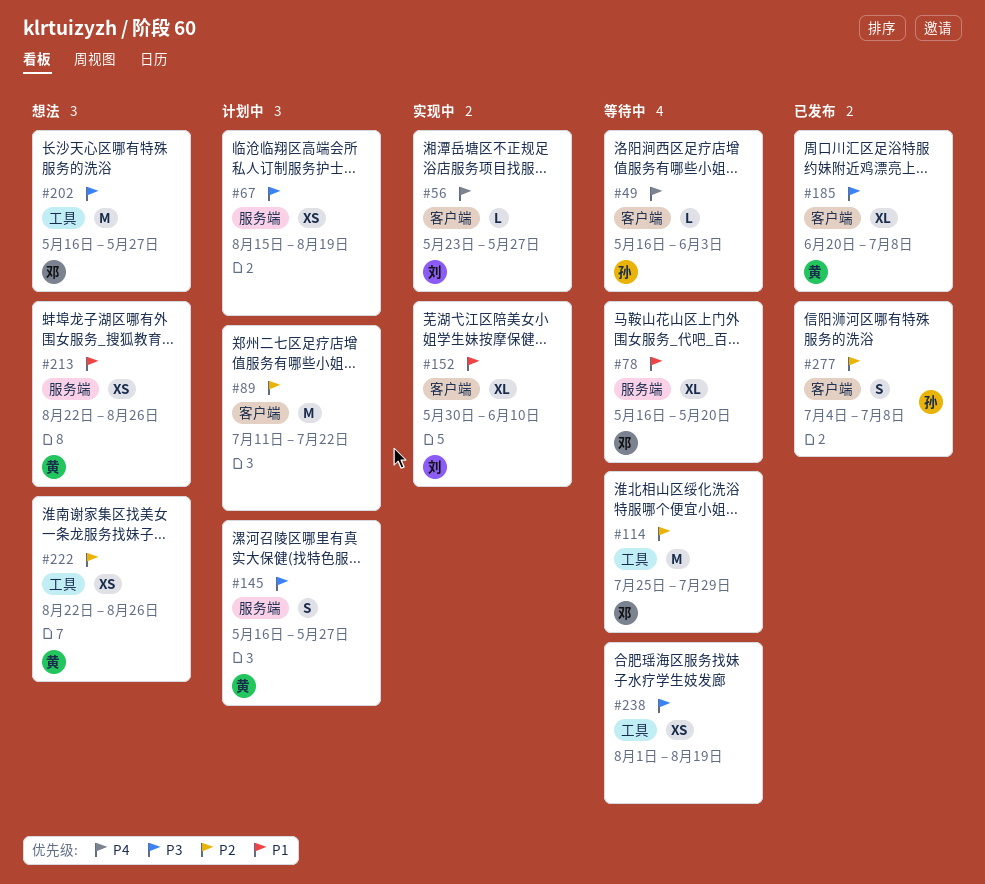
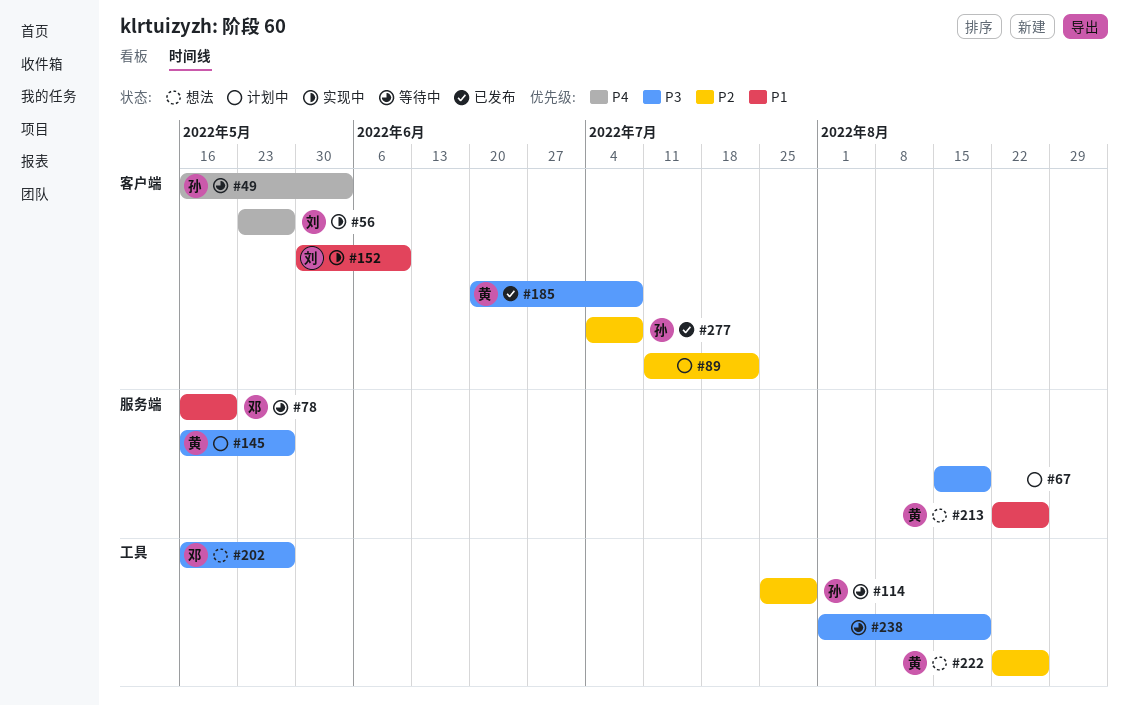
#114, owner: 邓 -> 孙

